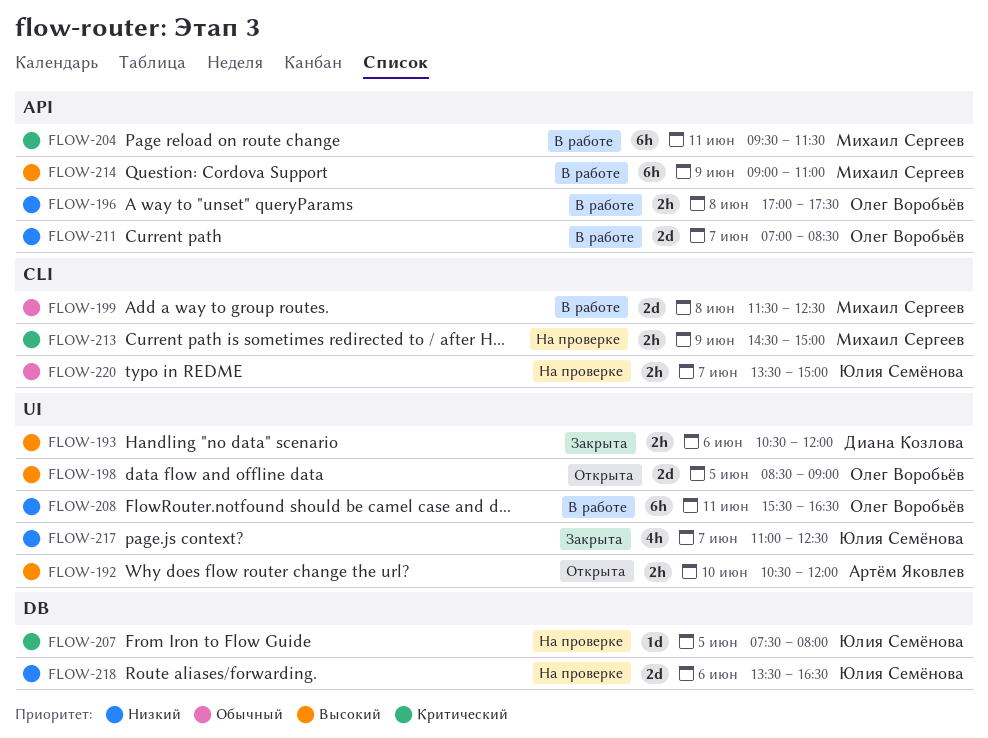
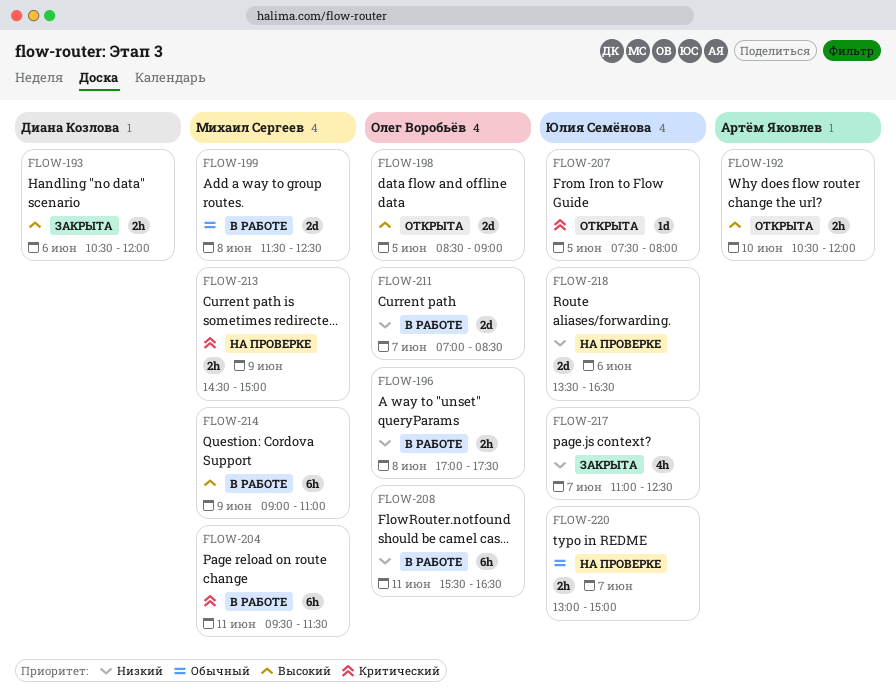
FLOW-207, status: На проверке -> Открыта
FLOW-220, begins: 13:30 -> 13:00

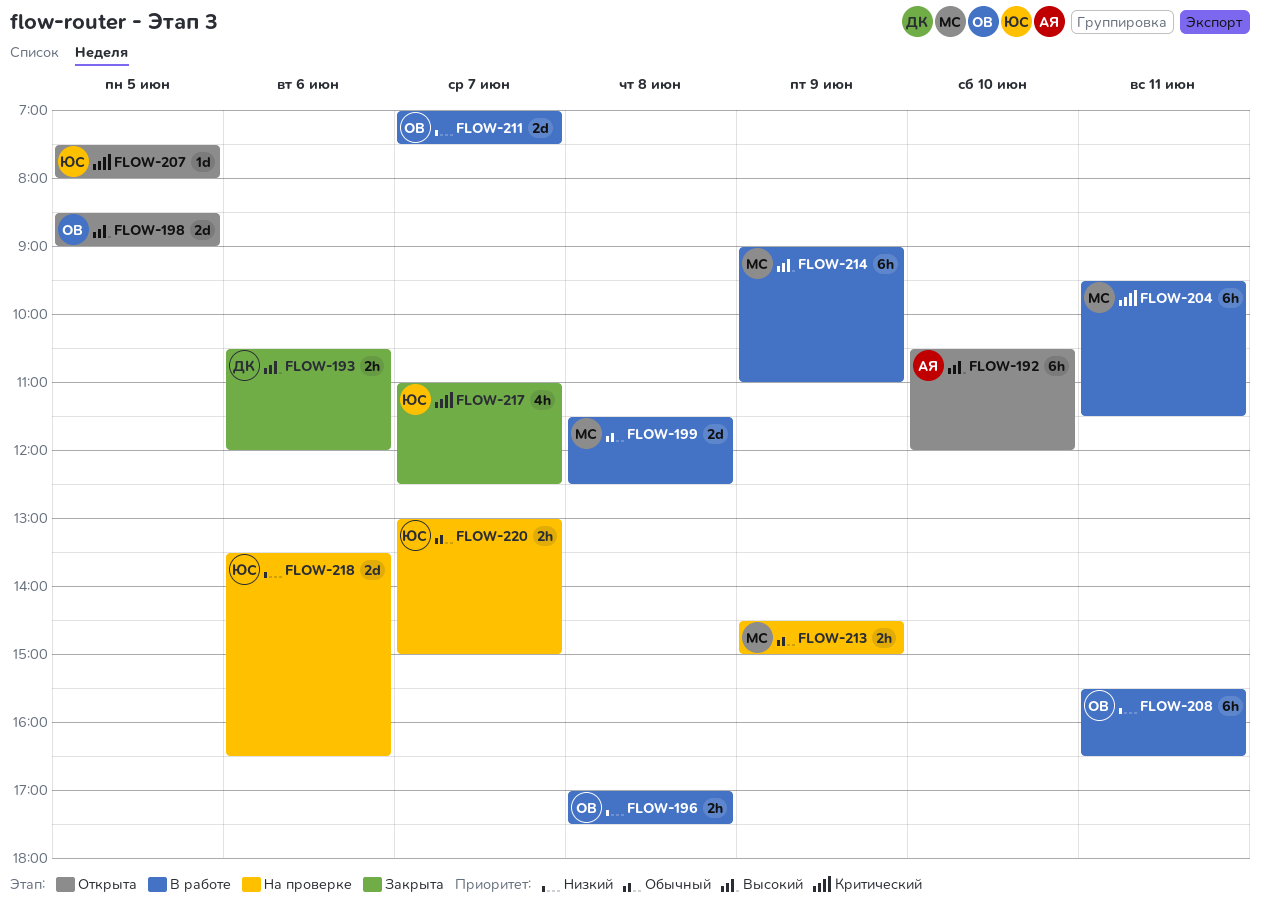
FLOW-192, estimate: 2h -> 6h
FLOW-211, ends: 08:30 -> 07:30
FLOW-213, priority: Критический -> Обычный
FLOW-217, priority: Низкий -> Критический

